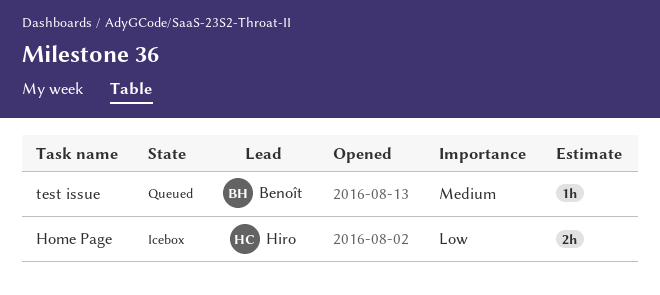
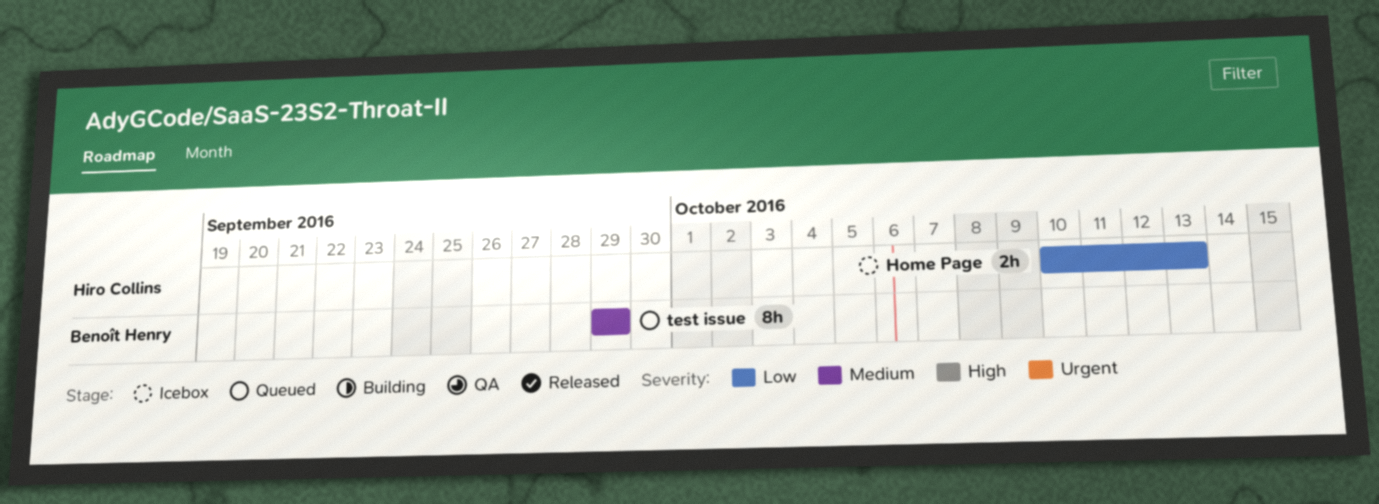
test issue, estimate: 1h -> 8h

